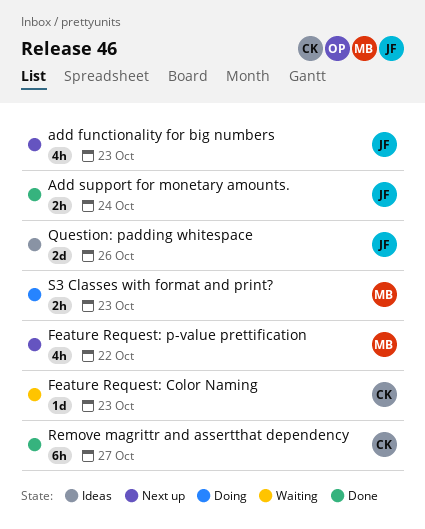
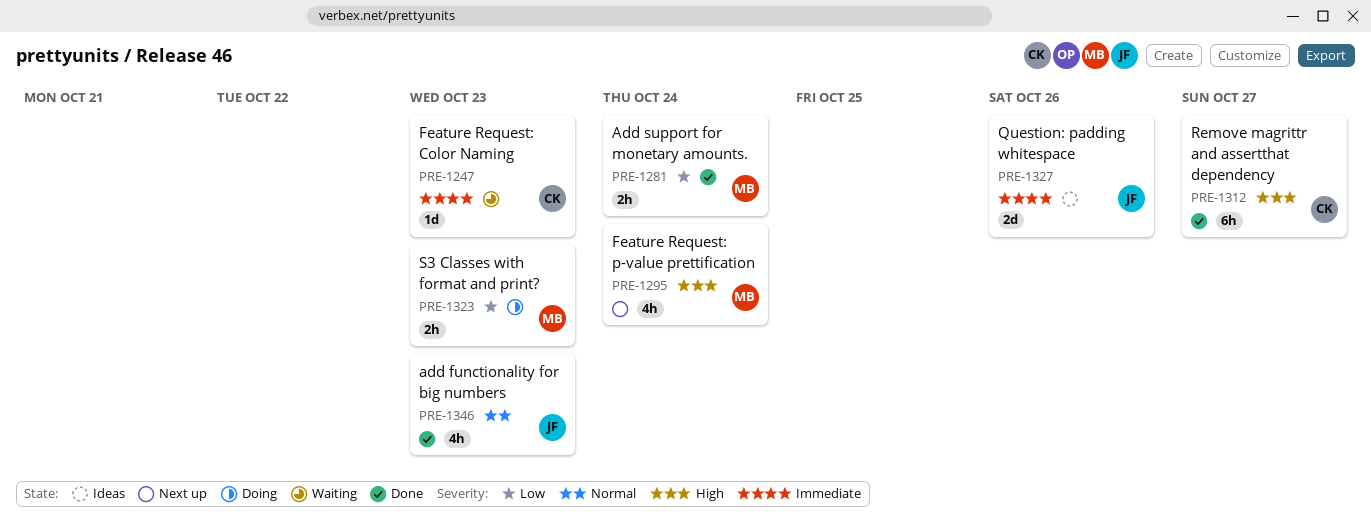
add functionality for big numbers, status: Next up -> Done
Add support for monetary amounts., owner: JF -> MB
Feature Request: p-value prettification, due: Oct 22 -> Oct 24

